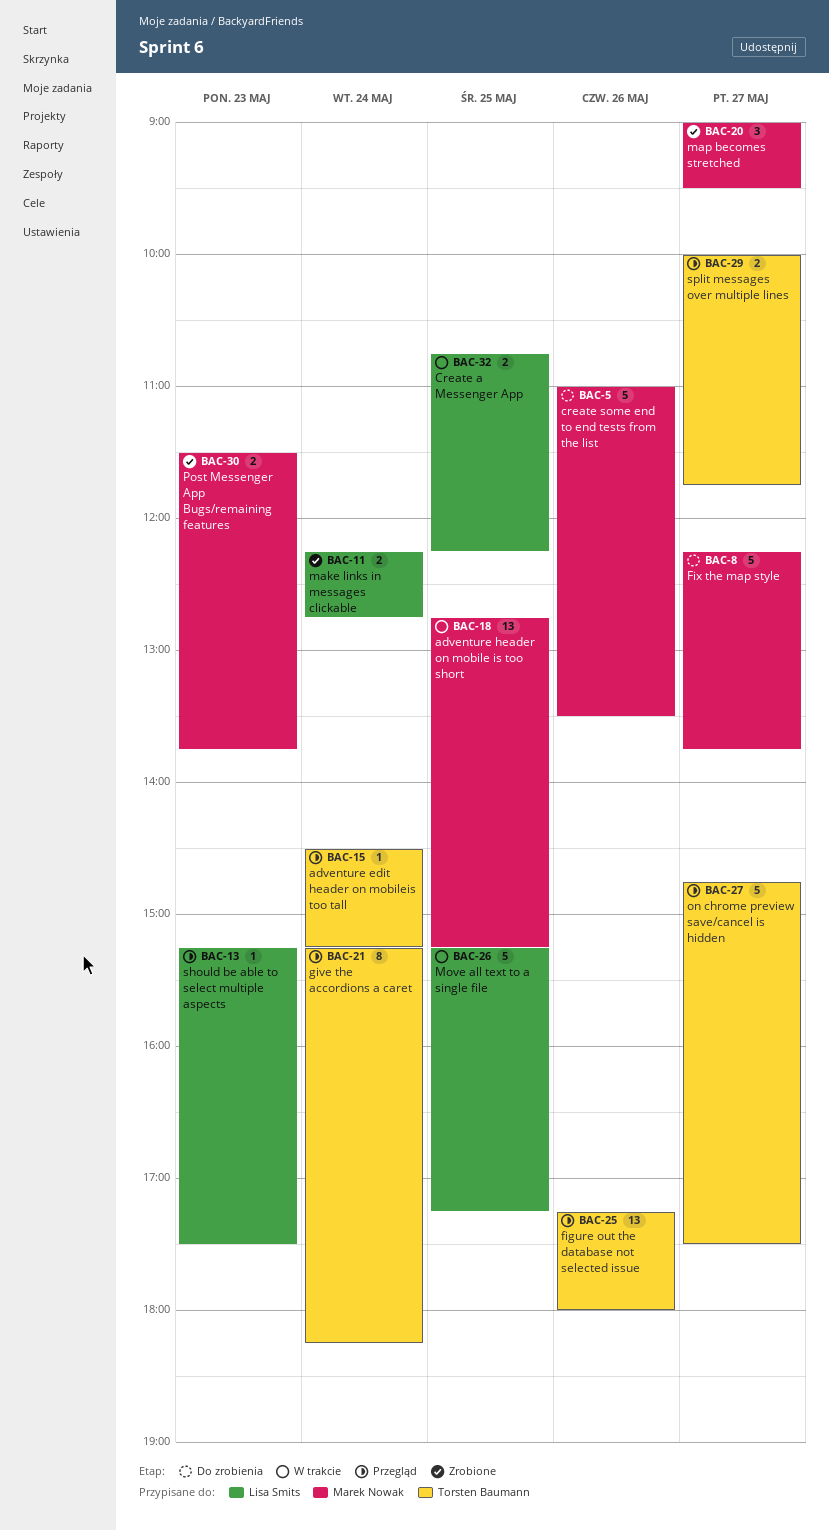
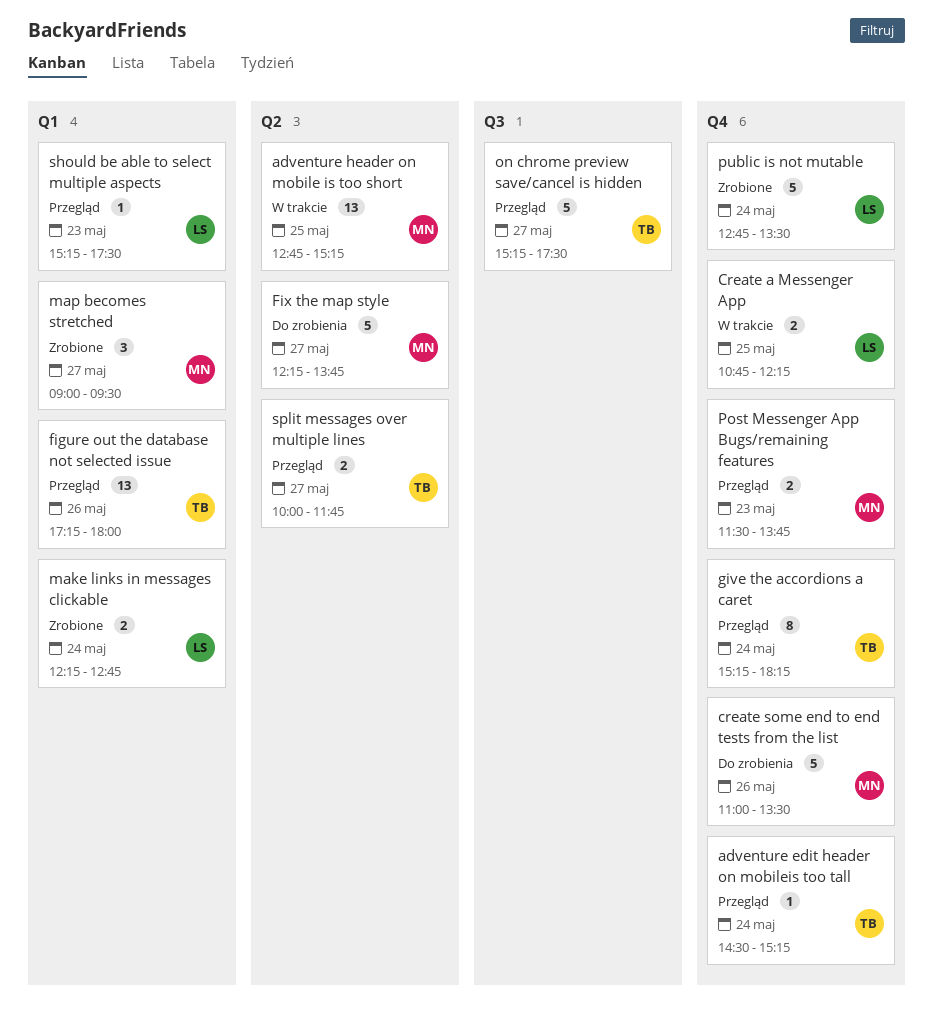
Move all text to a single file: present -> none
on chrome preview save/cancel is hidden, begins: 14:45 -> 15:15
Post Messenger App Bugs/remaining features, status: Zrobione -> Przegląd
public is not mutable: none -> present

